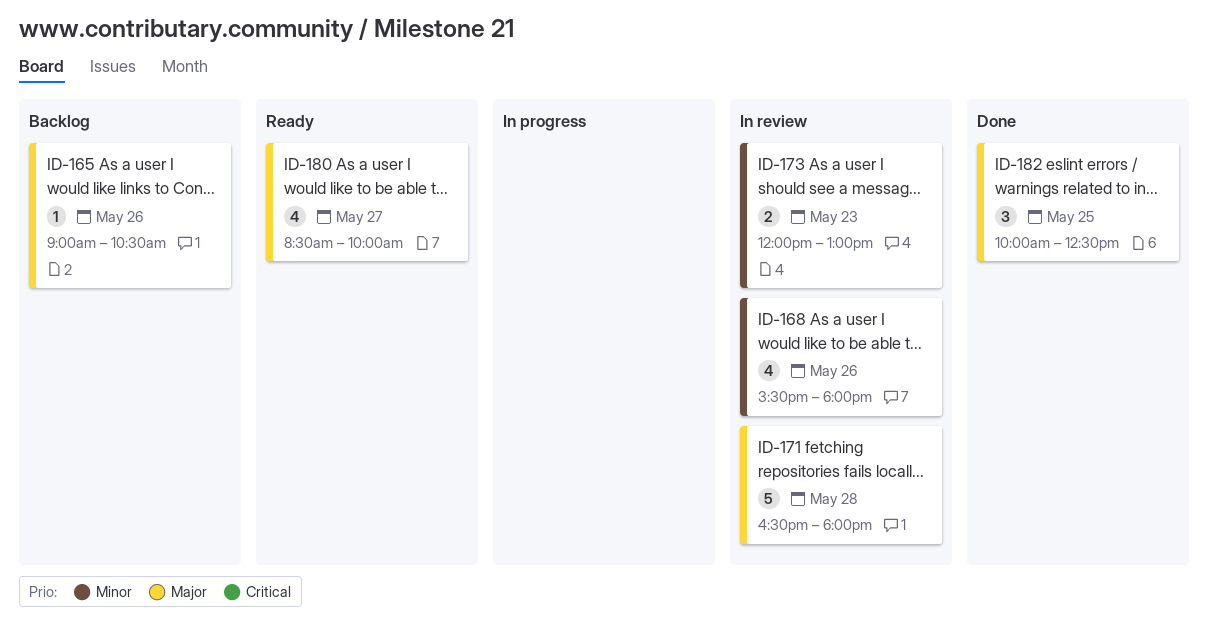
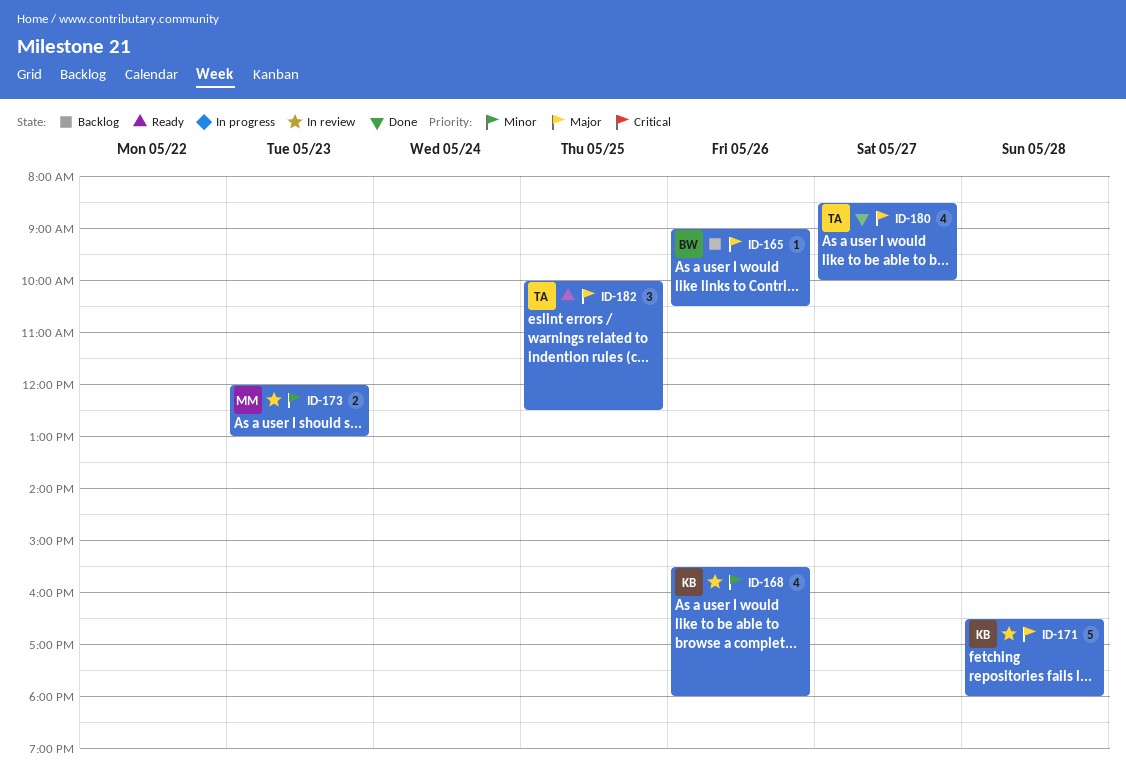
ID-180, status: Ready -> Done
ID-182, status: Done -> Ready

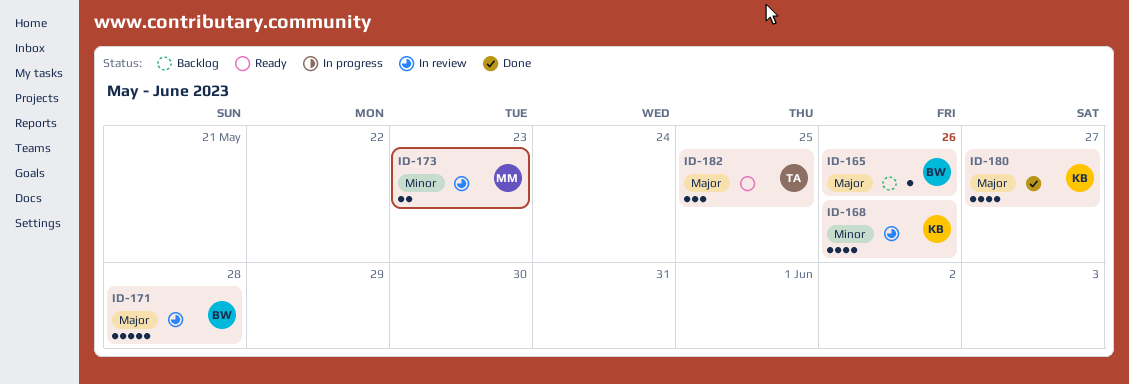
ID-171, owner: KB -> BW
ID-180, owner: TA -> KB

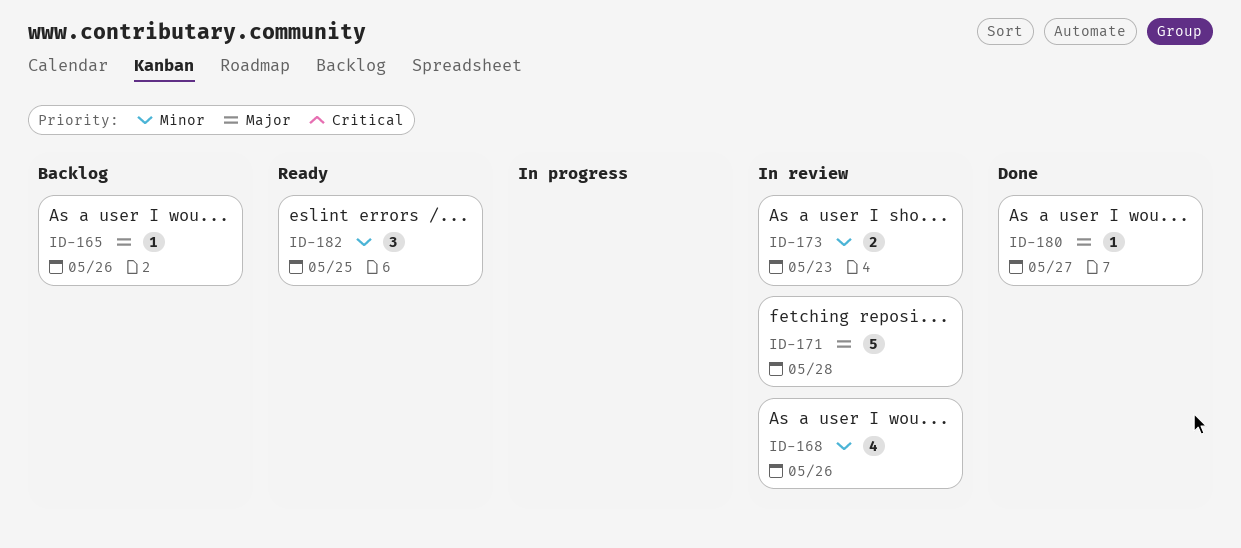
ID-180, estimate: 4 -> 1
ID-182, priority: Major -> Minor

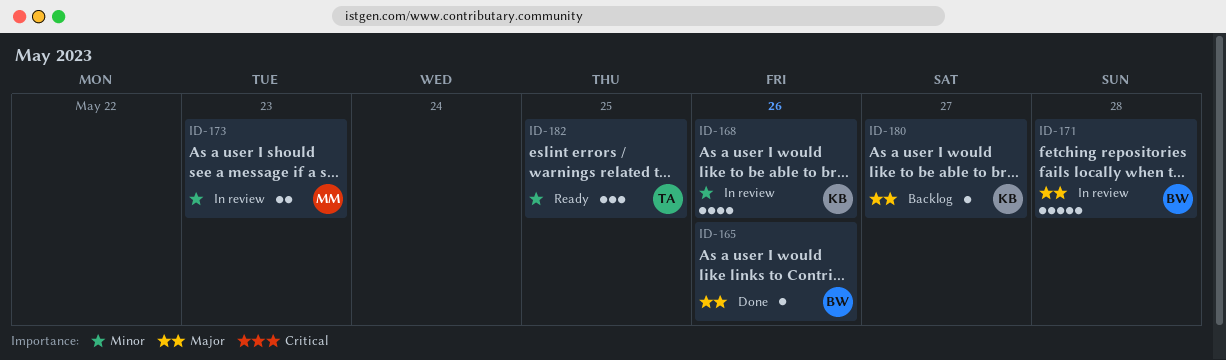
ID-165, status: Backlog -> Done
ID-180, status: Done -> Backlog

